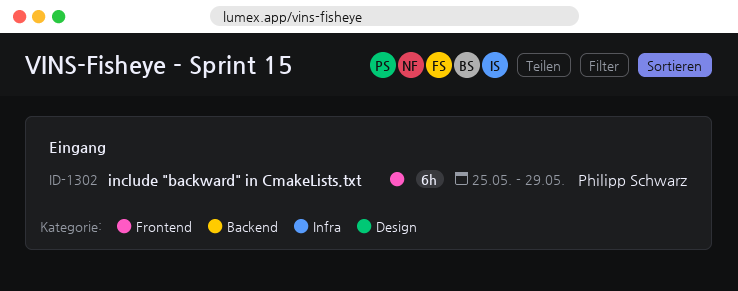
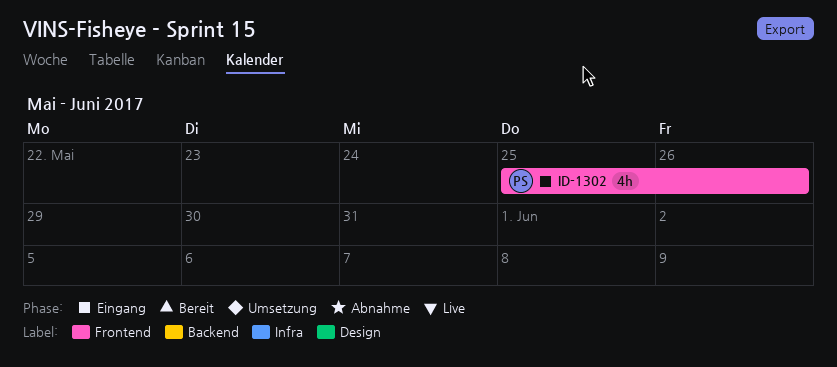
ID-1302, estimate: 6h -> 4h
ID-1302, due: May 29 -> May 26

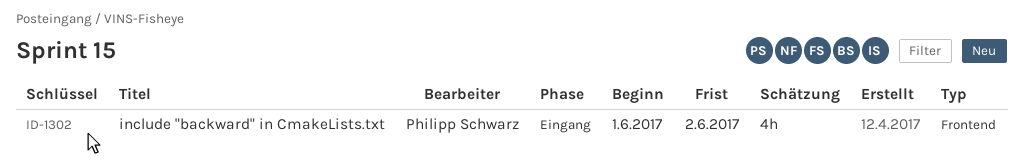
ID-1302, start: May 25 -> Jun 1
ID-1302, due: May 26 -> Jun 2

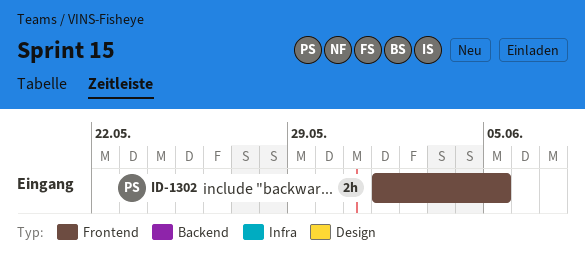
ID-1302, estimate: 4h -> 2h
ID-1302, due: Jun 2 -> Jun 5

